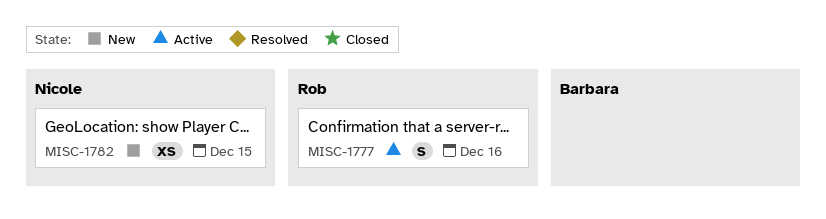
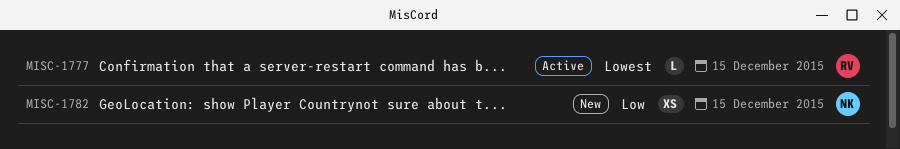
MISC-1777, estimate: S -> L
MISC-1777, due: Dec 16 -> Dec 15

